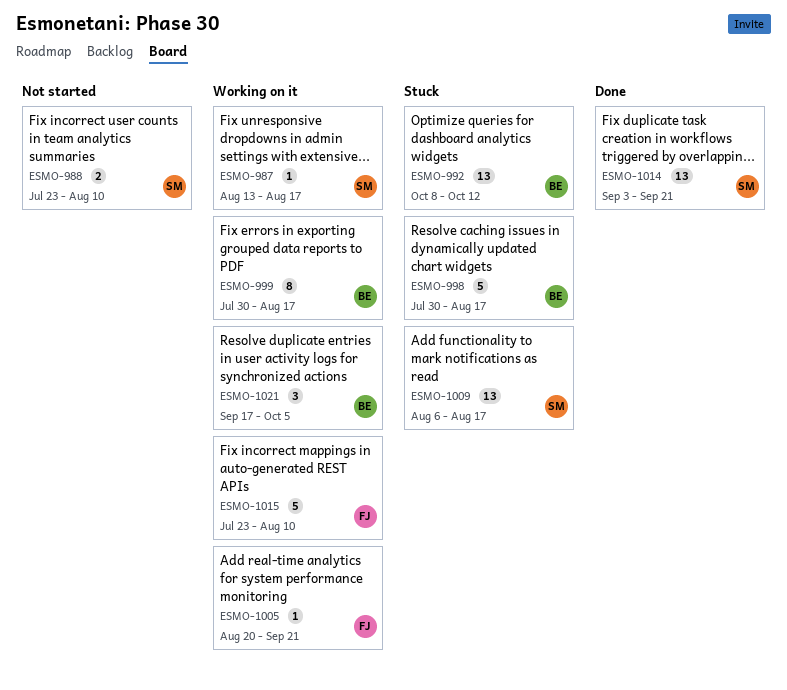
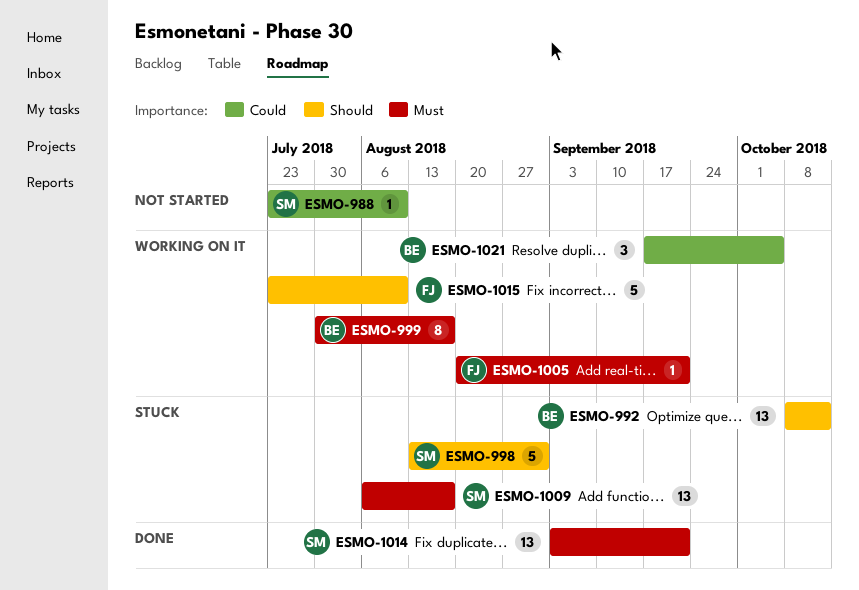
ESMO-987: present -> none
ESMO-988, estimate: 2 -> 1
ESMO-998, owner: BE -> SM
ESMO-998, start: Jul 30 -> Aug 13
ESMO-998, due: Aug 17 -> Aug 31

